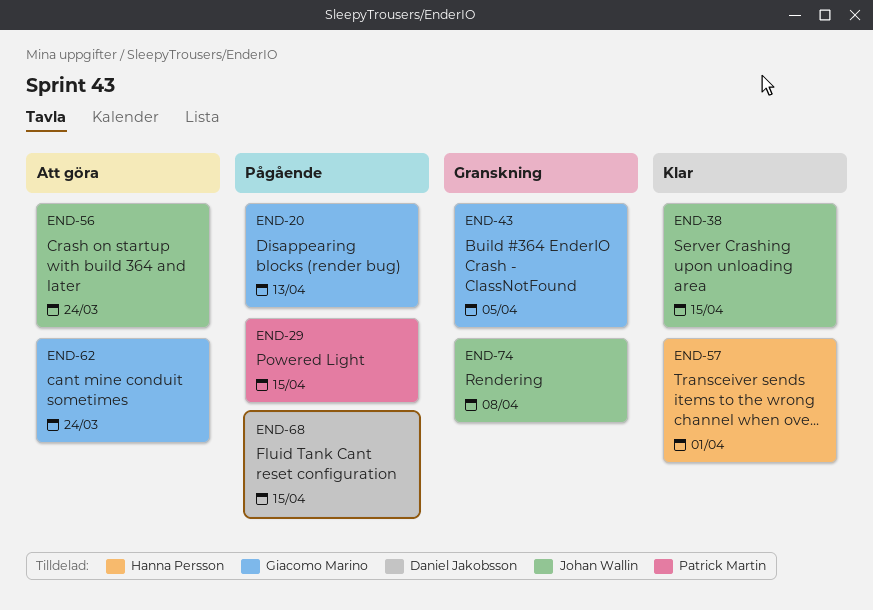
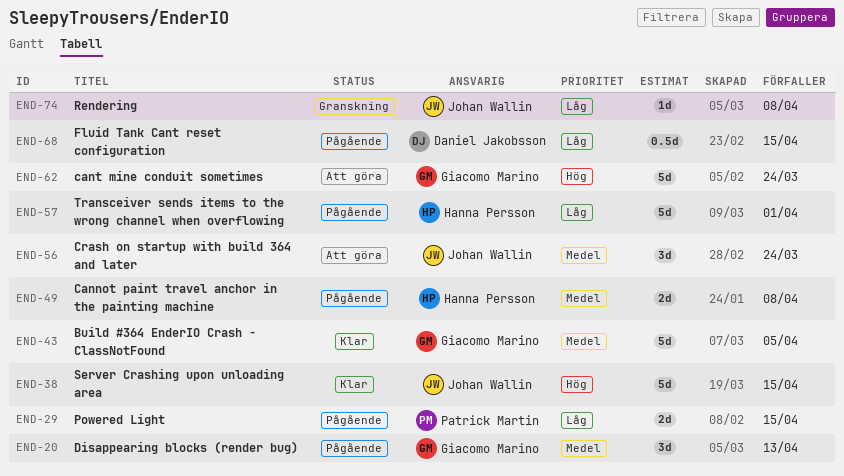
END-43, status: Granskning -> Klar
END-49: none -> present
END-57, status: Klar -> Pågående

